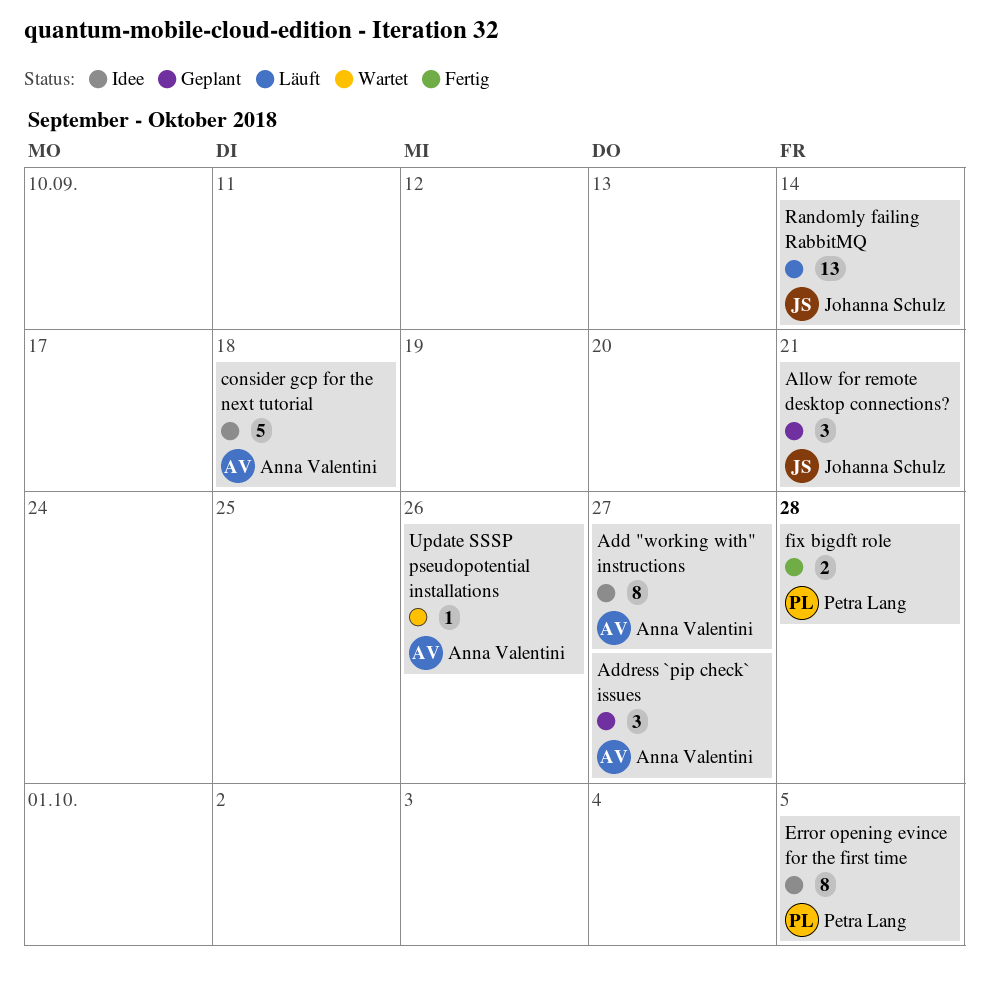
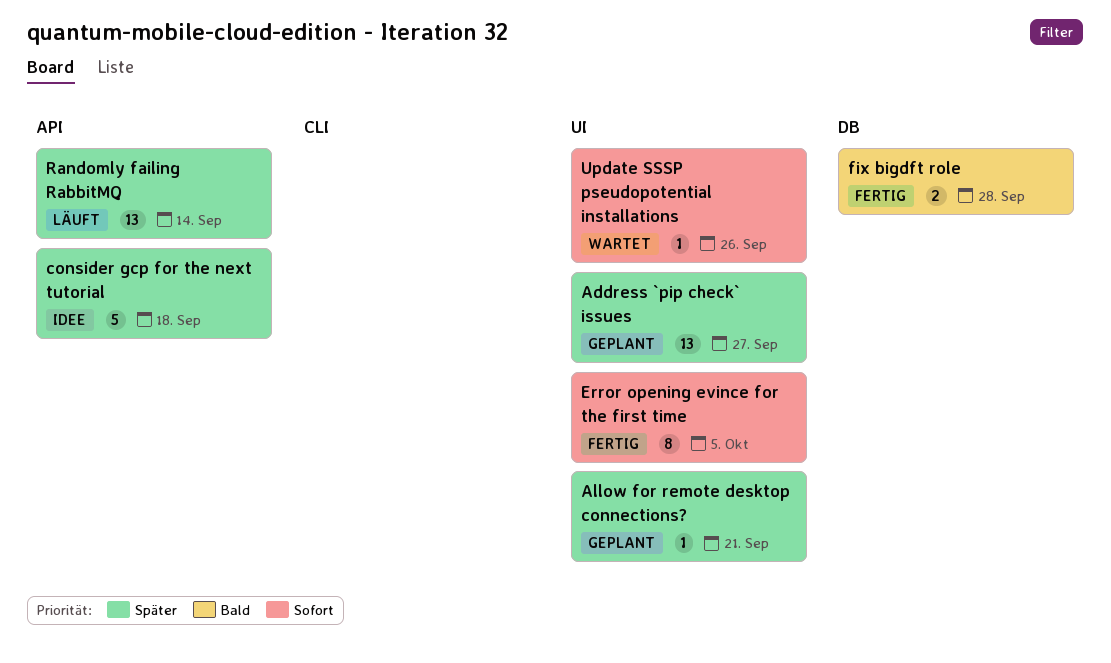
Add "working with" instructions: present -> none
Address `pip check` issues, estimate: 3 -> 13
Allow for remote desktop connections?, estimate: 3 -> 1
Error opening evince for the first time, status: Idee -> Fertig

